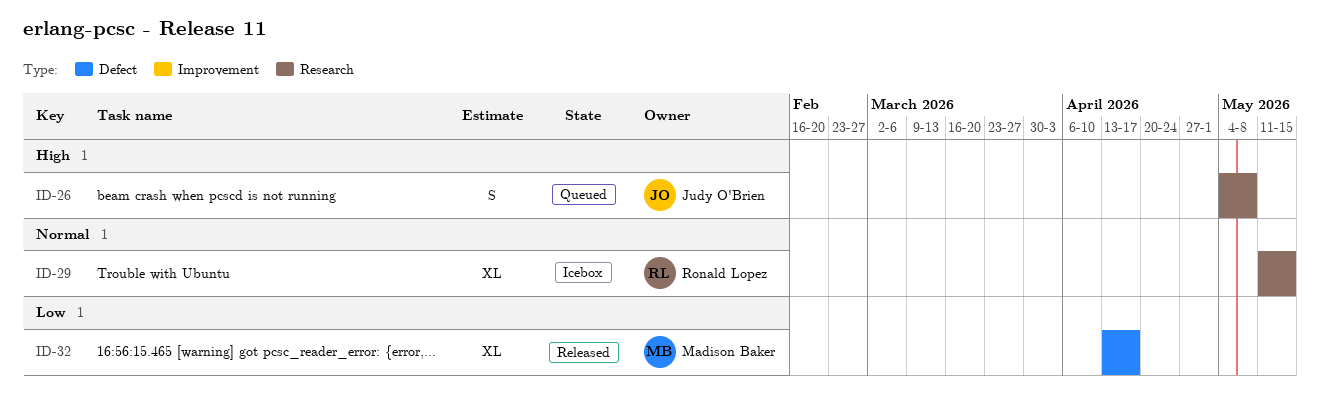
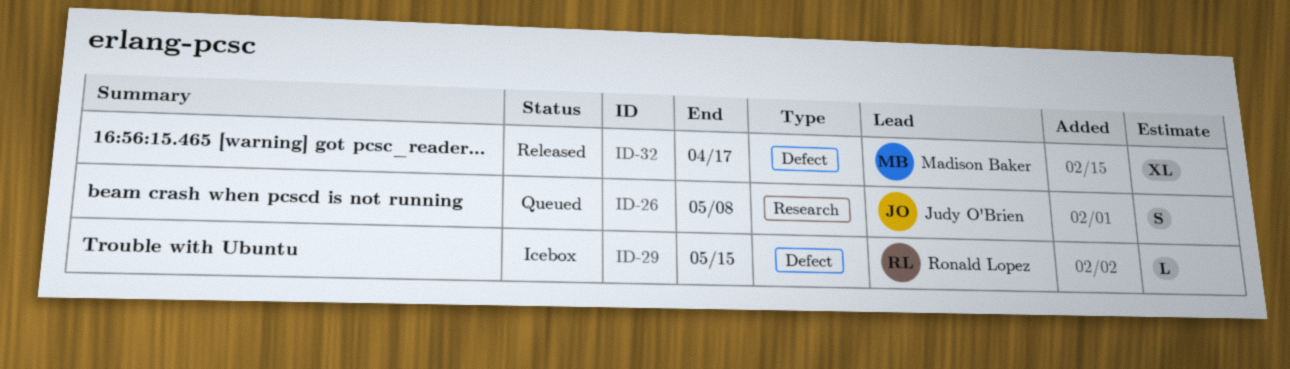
ID-29, label: Research -> Defect
ID-29, estimate: XL -> L

